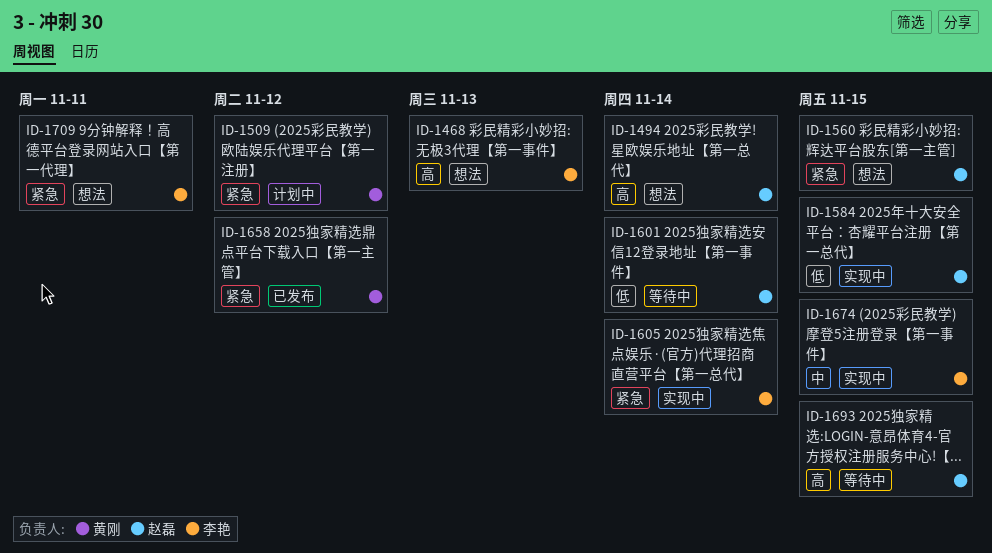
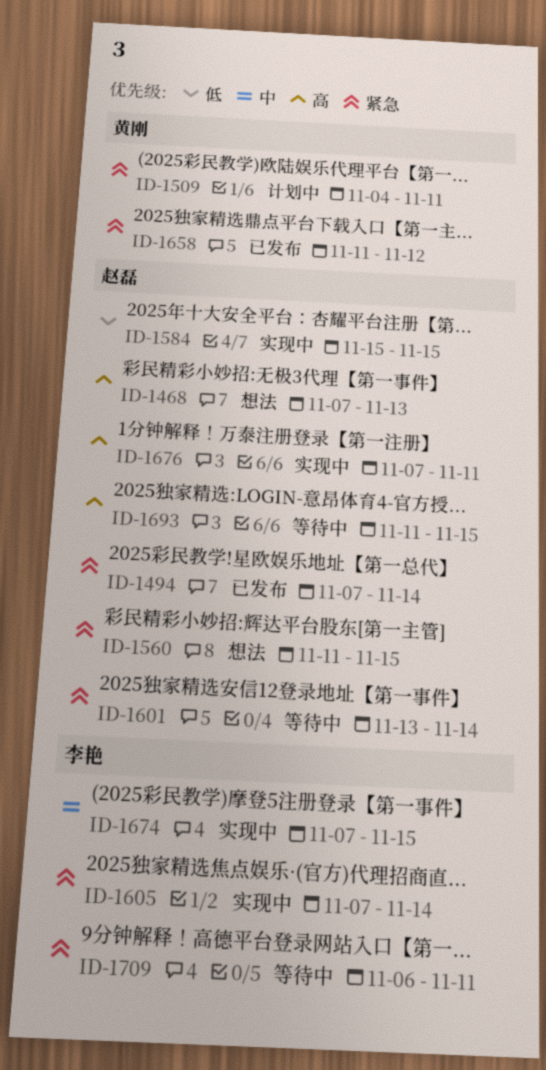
ID-1468, owner: 李艳 -> 赵磊
ID-1494, status: 想法 -> 已发布
ID-1494, priority: 高 -> 紧急
ID-1509, due: Nov 12 -> Nov 11
ID-1601, priority: 低 -> 紧急
ID-1676: none -> present
ID-1709, status: 想法 -> 等待中

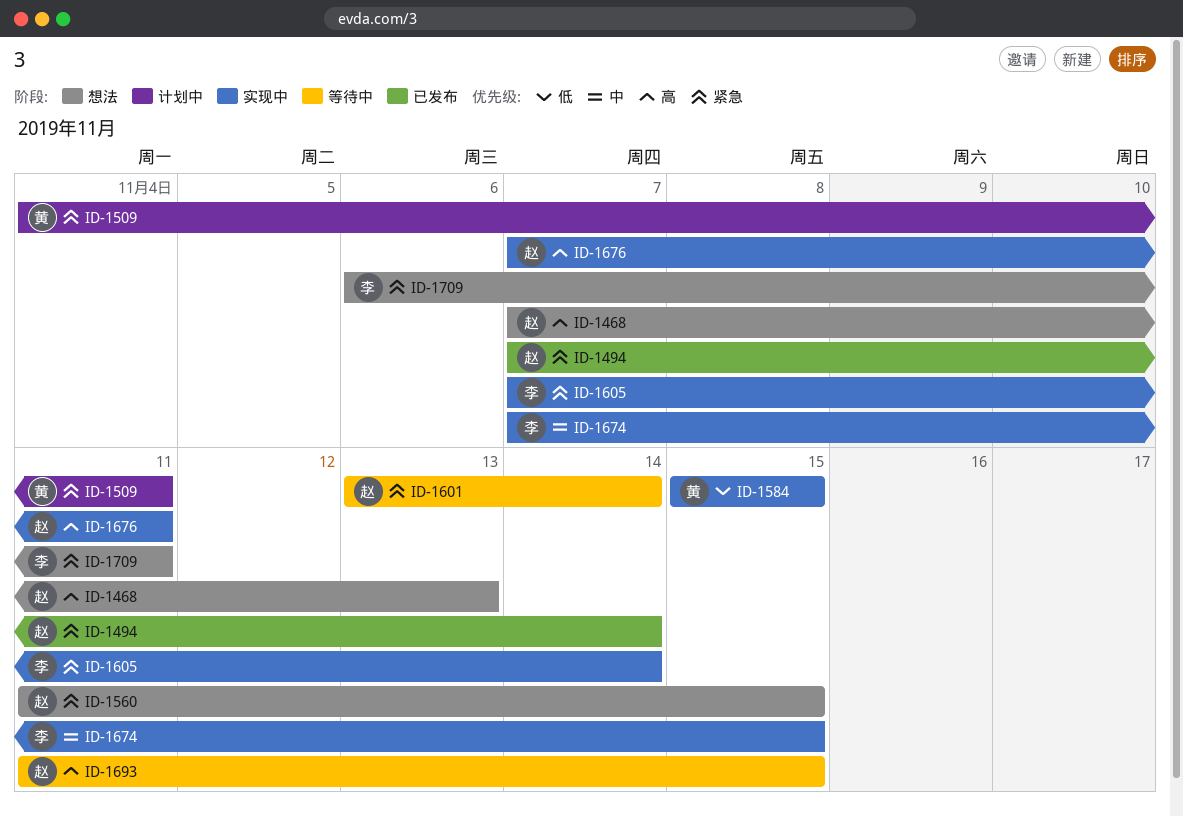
ID-1584, owner: 赵磊 -> 黄刚
ID-1658: present -> none
ID-1709, status: 等待中 -> 想法

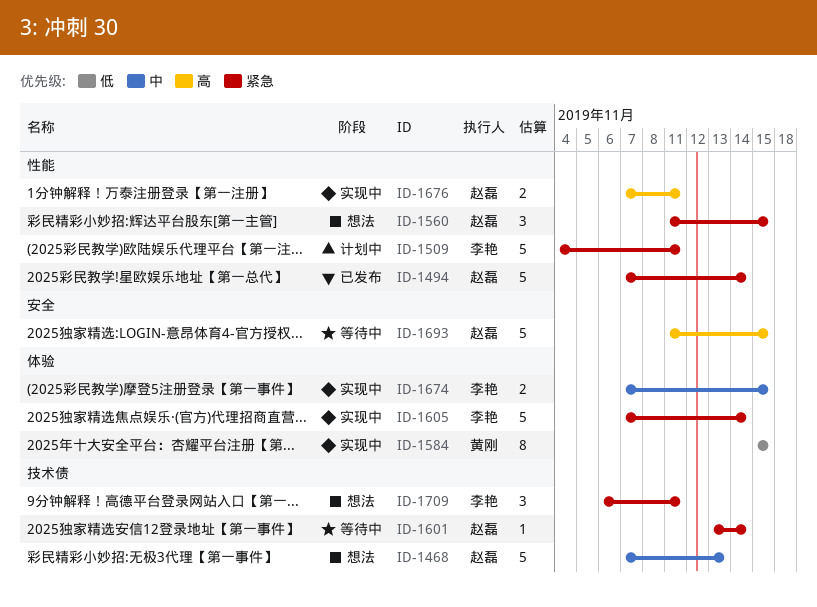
ID-1468, priority: 高 -> 中
ID-1509, owner: 黄刚 -> 李艳

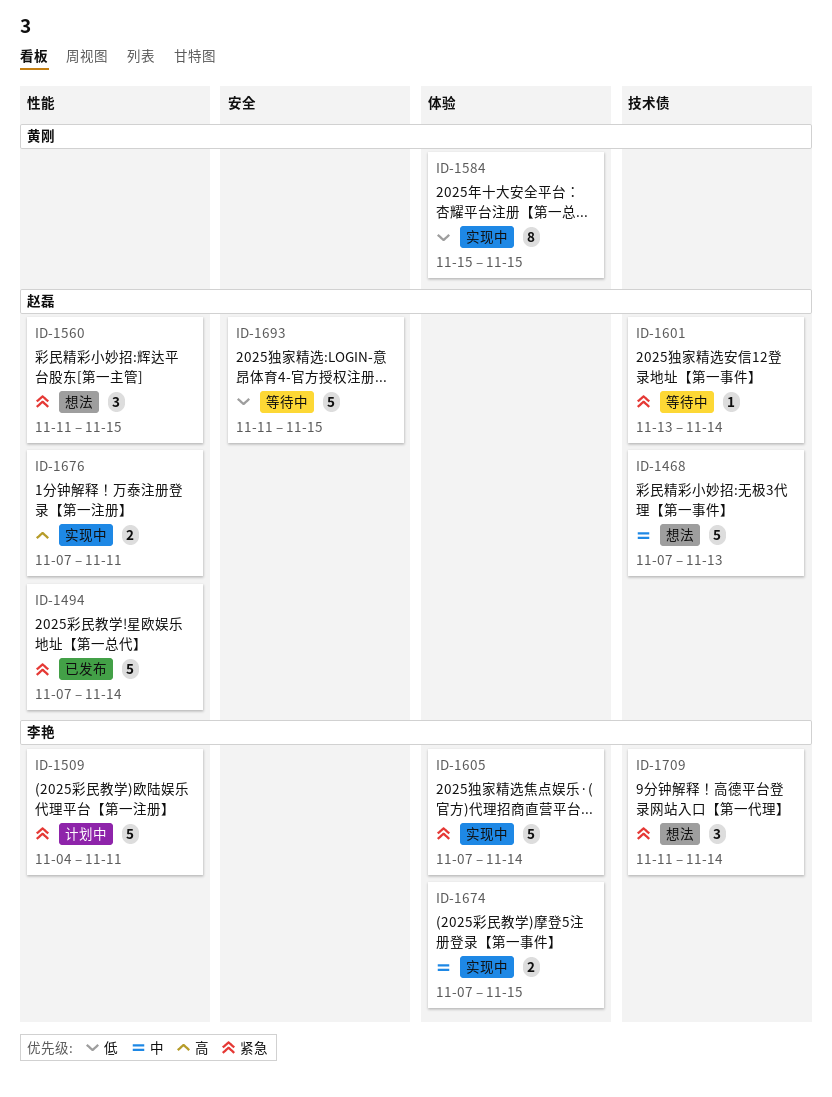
ID-1693, priority: 高 -> 低
ID-1709, start: Nov 6 -> Nov 11
ID-1709, due: Nov 11 -> Nov 14

